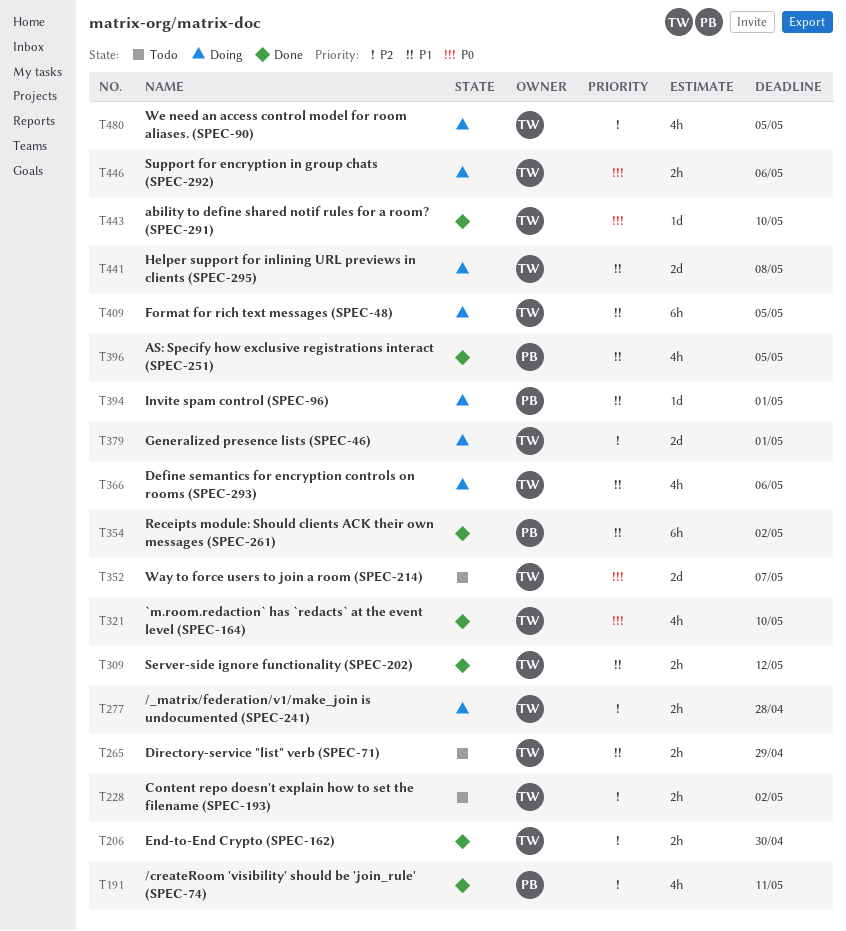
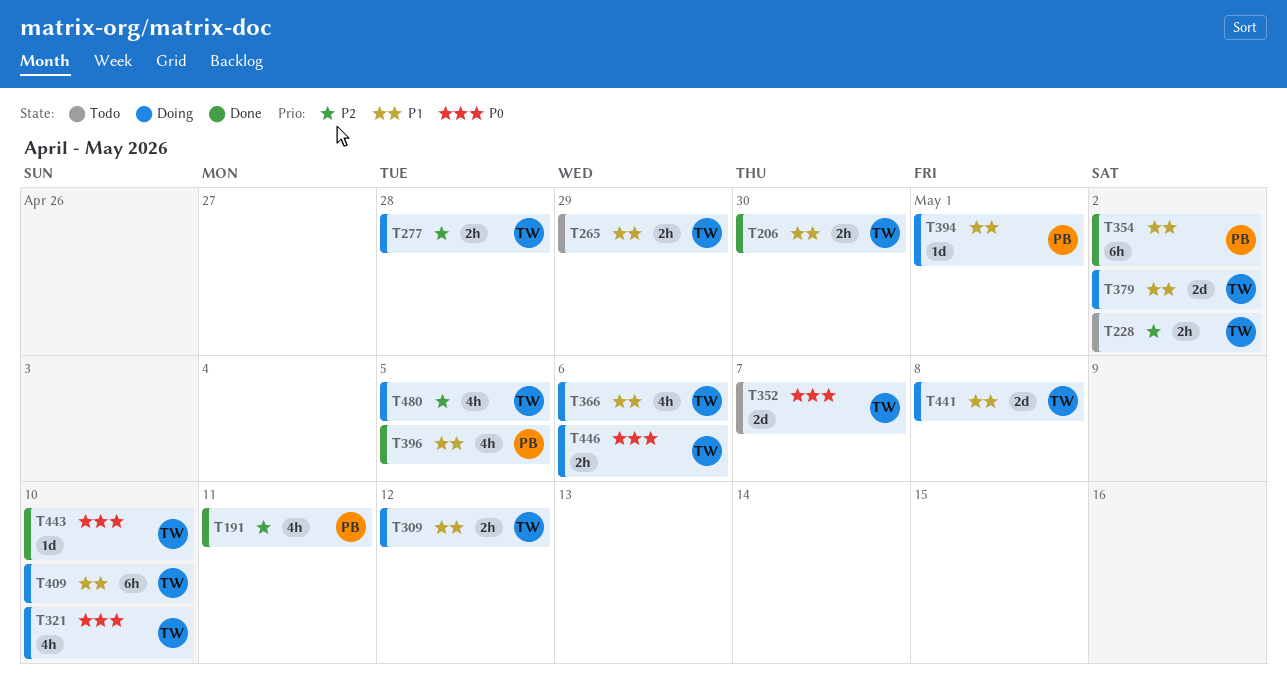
T206, priority: P2 -> P1
T309, status: Done -> Doing
T321, status: Done -> Doing
T379, priority: P2 -> P1
T379, due: May 1 -> May 2
T409, due: May 5 -> May 10

